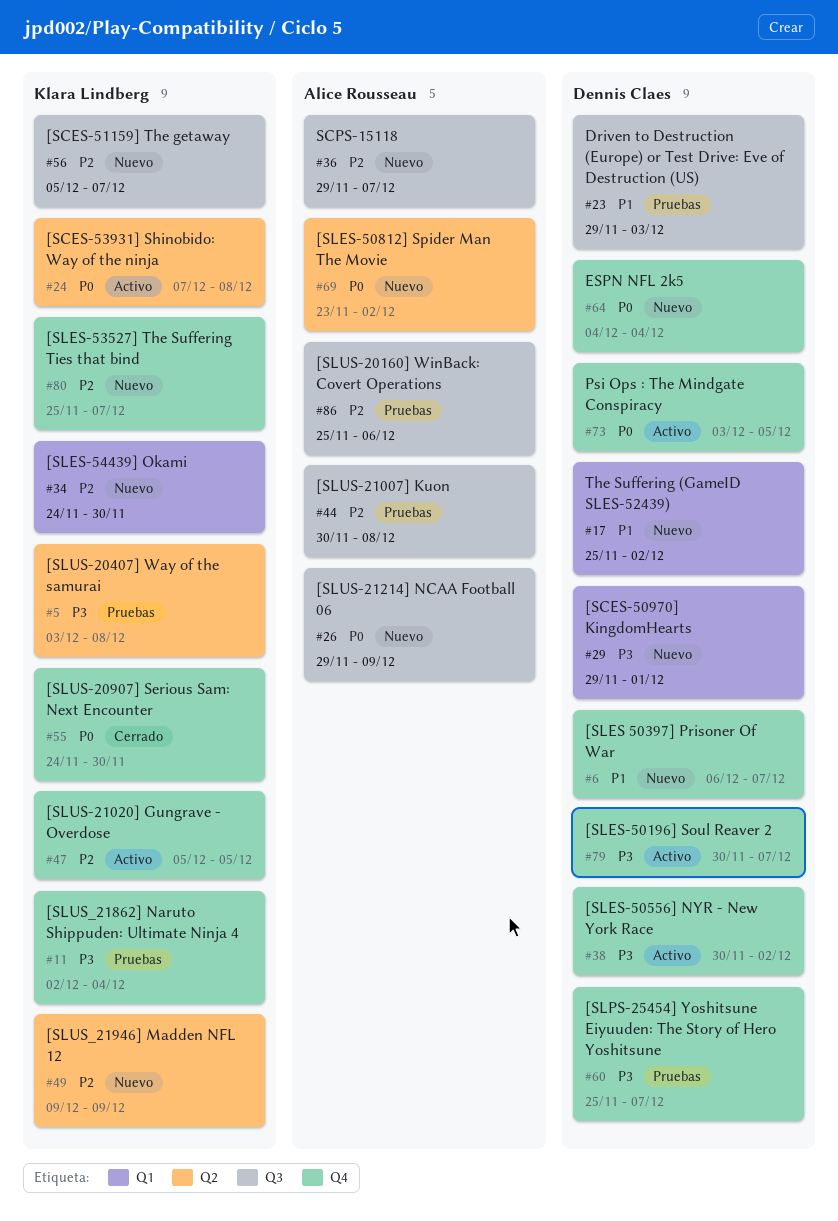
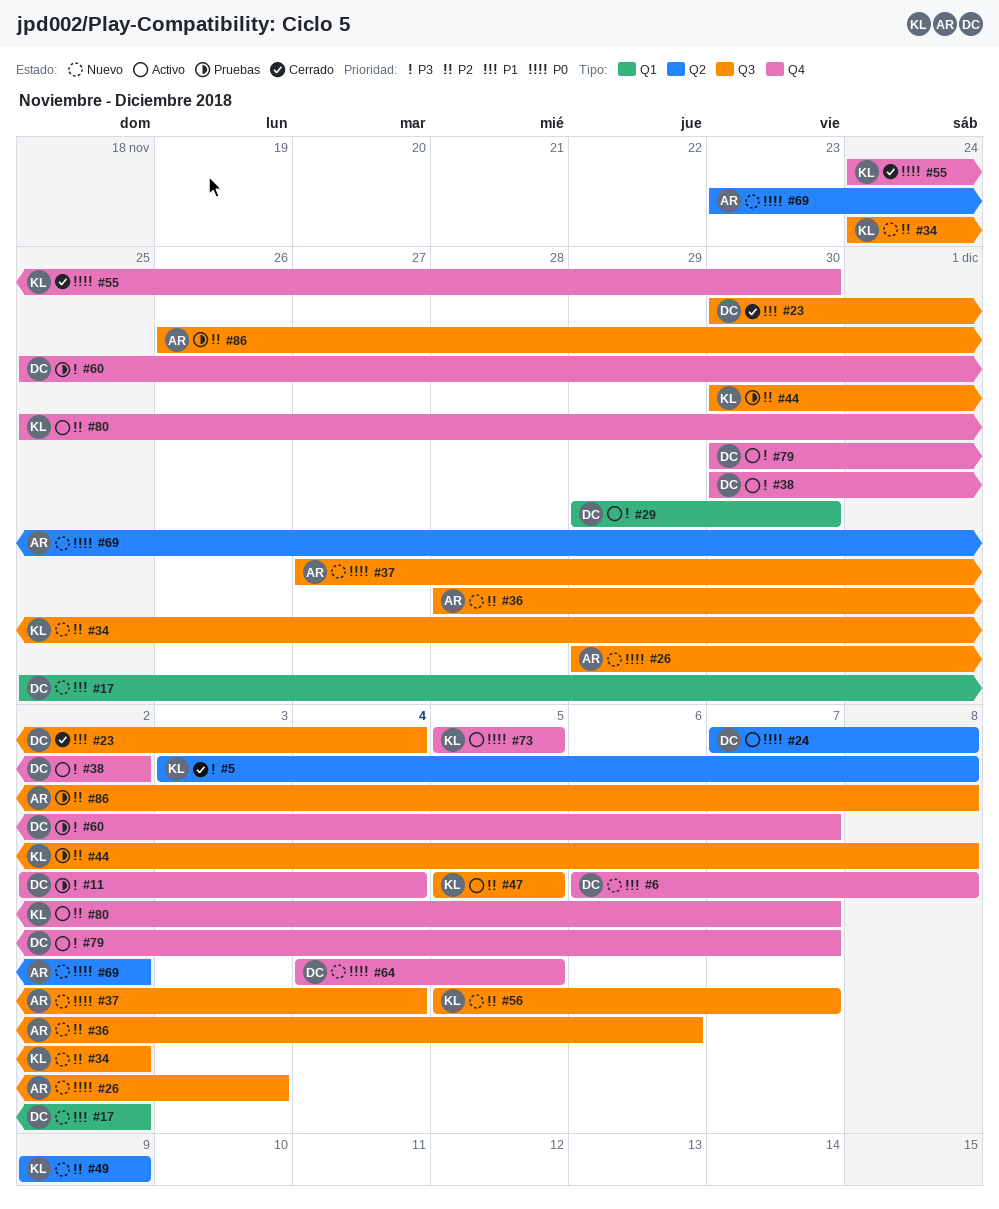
#5, status: Pruebas -> Cerrado
#6, due: Dec 7 -> Dec 8
#11, owner: Klara Lindberg -> Dennis Claes
#23, status: Pruebas -> Cerrado
#23, start: Nov 29 -> Nov 30
#23, due: Dec 3 -> Dec 4
#24, owner: Klara Lindberg -> Dennis Claes
#26, due: Dec 9 -> Dec 3
#29, status: Nuevo -> Activo
#29, due: Dec 1 -> Nov 30
#34, label: Q1 -> Q3
#34, due: Nov 30 -> Dec 2
#36, start: Nov 29 -> Nov 28
#36, due: Dec 7 -> Dec 6
#37: none -> present
#44, owner: Alice Rousseau -> Klara Lindberg
#47, label: Q4 -> Q3
#64, due: Dec 4 -> Dec 5
#73, owner: Dennis Claes -> Klara Lindberg
#73, start: Dec 3 -> Dec 5
#80, status: Nuevo -> Activo
#86, start: Nov 25 -> Nov 26
#86, due: Dec 6 -> Dec 8

